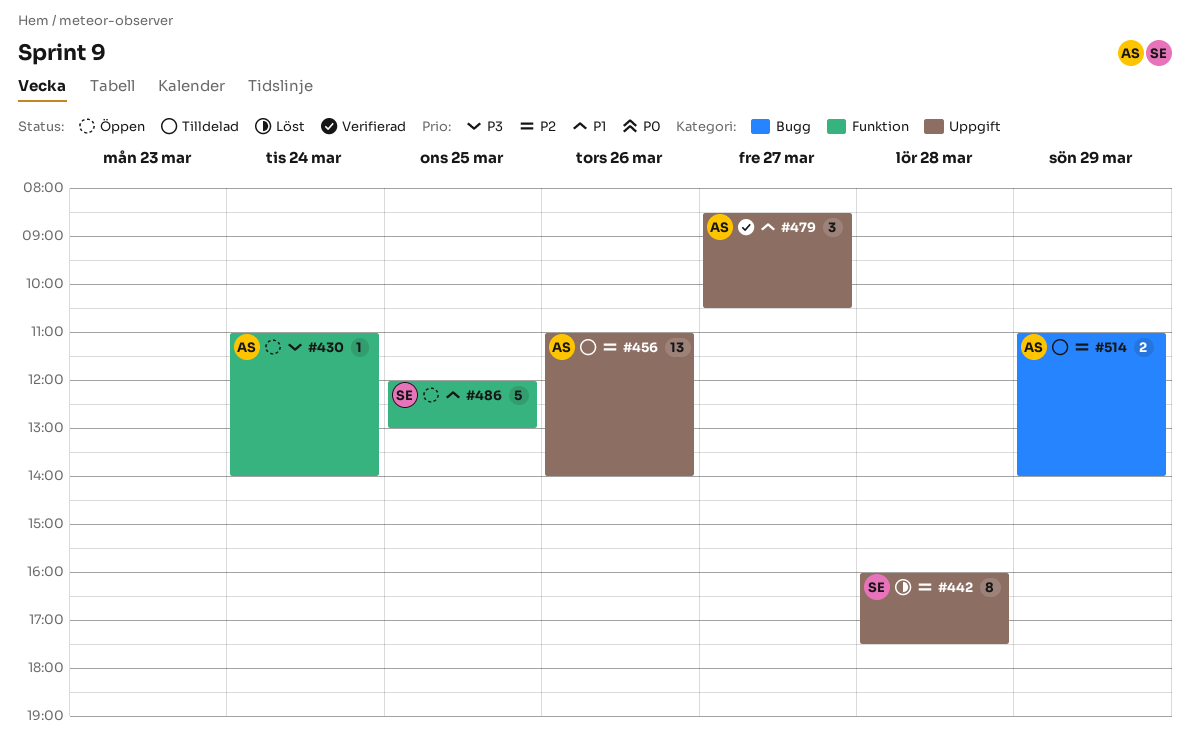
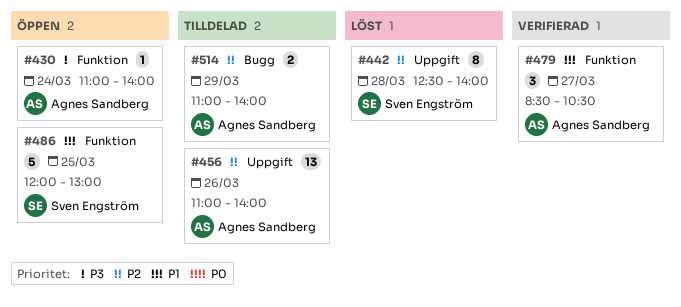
#442, begins: 16:00 -> 12:30
#442, ends: 17:30 -> 14:00
#479, label: Uppgift -> Funktion

